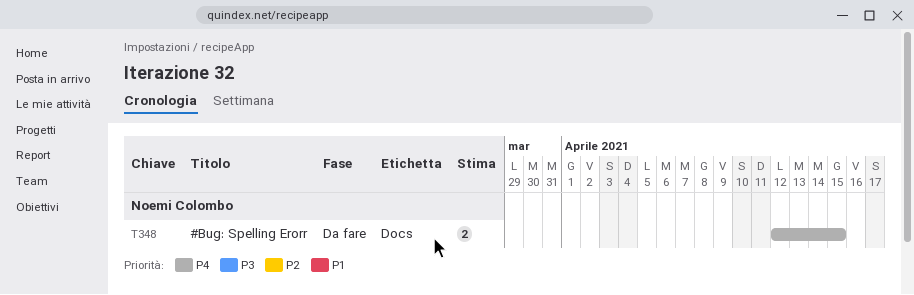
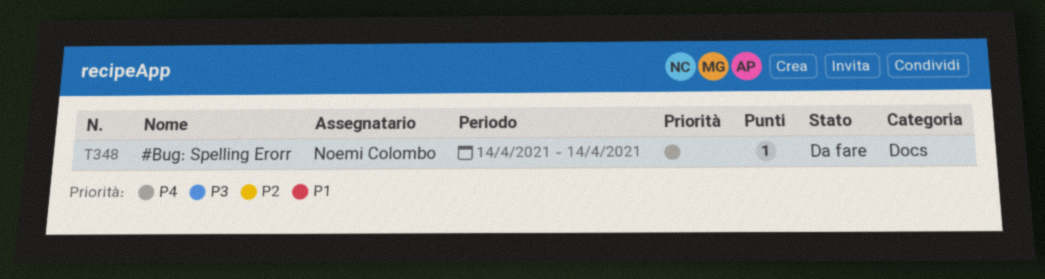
T348, estimate: 2 -> 1
T348, start: Apr 12 -> Apr 14
T348, due: Apr 15 -> Apr 14

